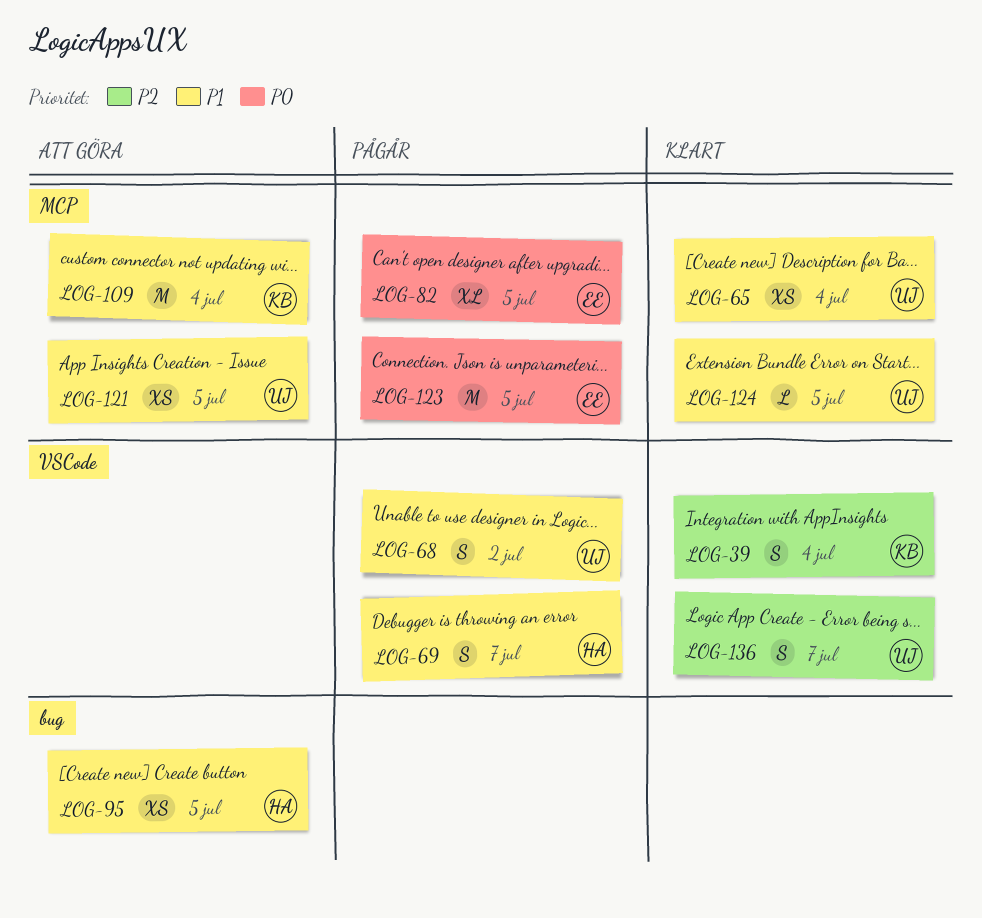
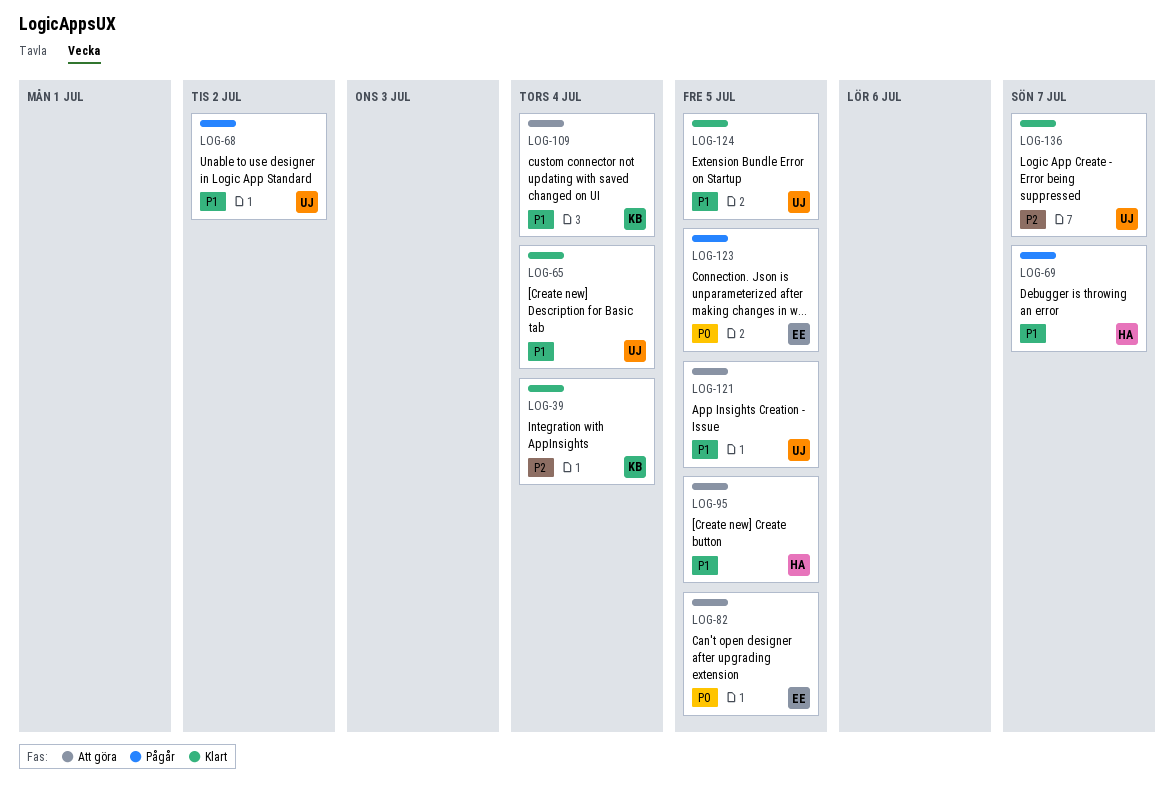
LOG-82, status: Pågår -> Att göra

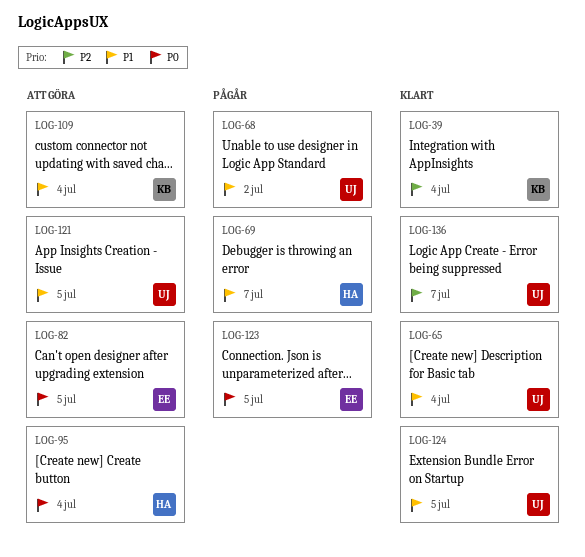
LOG-95, priority: P1 -> P0
LOG-95, due: Jul 5 -> Jul 4

